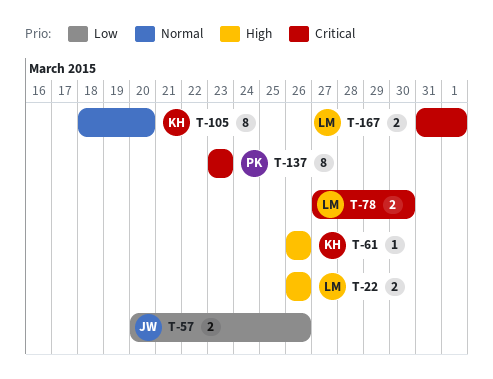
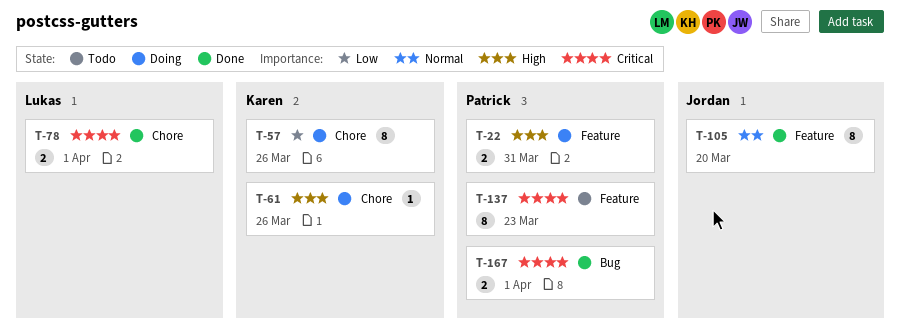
T-22, owner: Lukas -> Patrick
T-22, due: Mar 26 -> Mar 31
T-57, owner: Jordan -> Karen
T-57, estimate: 2 -> 8
T-78, due: Mar 30 -> Apr 1
T-105, owner: Karen -> Jordan
T-167, owner: Lukas -> Patrick

